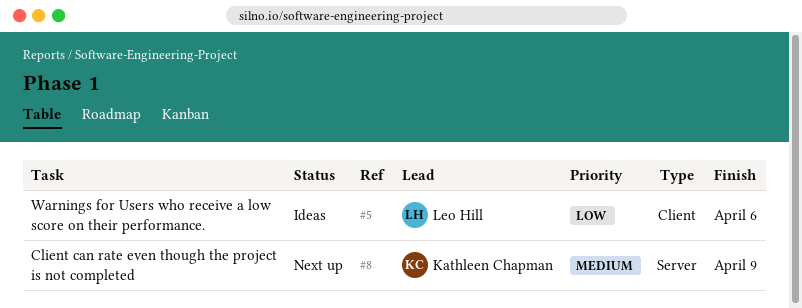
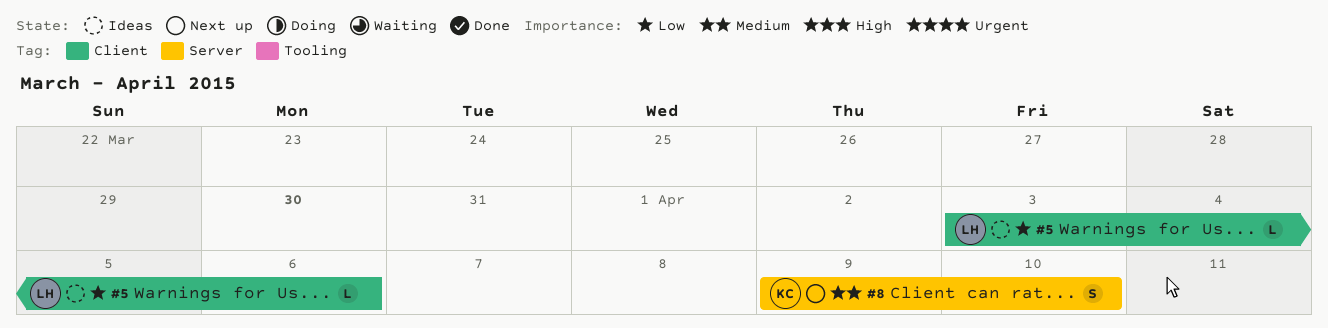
#8, due: Apr 9 -> Apr 10

